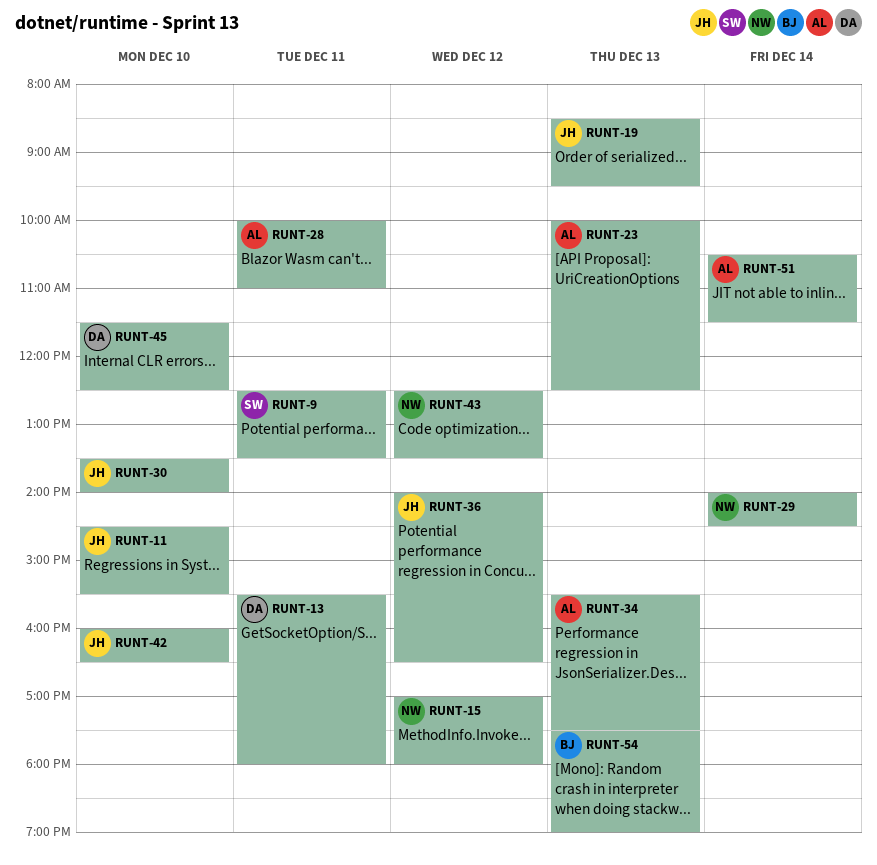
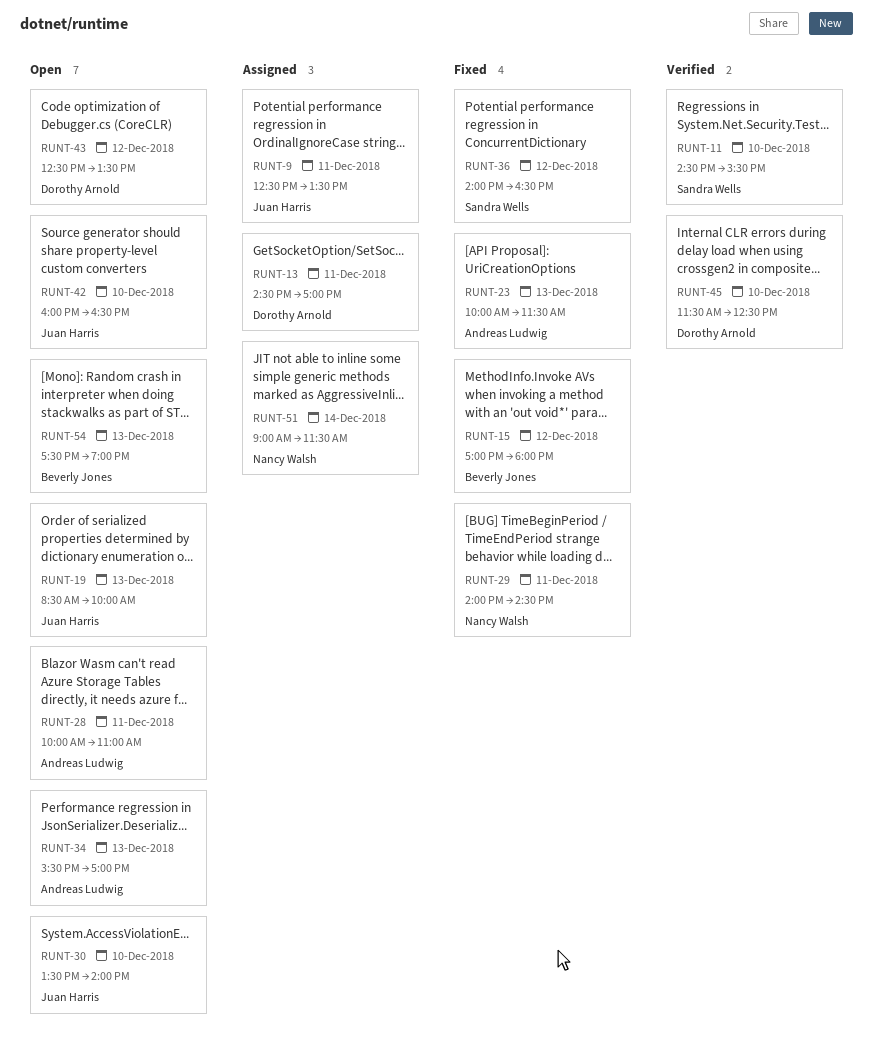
RUNT-9, owner: Sandra Wells -> Juan Harris
RUNT-11, owner: Juan Harris -> Sandra Wells
RUNT-13, begins: 15:30 -> 14:30
RUNT-13, ends: 18:00 -> 17:00
RUNT-15, owner: Nancy Walsh -> Beverly Jones
RUNT-19, ends: 09:30 -> 10:00
RUNT-23, ends: 12:30 -> 11:30
RUNT-29, day: Dec 14 -> Dec 11
RUNT-34, ends: 17:30 -> 17:00
RUNT-36, owner: Juan Harris -> Sandra Wells
RUNT-43, owner: Nancy Walsh -> Dorothy Arnold
RUNT-51, owner: Andreas Ludwig -> Nancy Walsh
RUNT-51, begins: 10:30 -> 09:00

